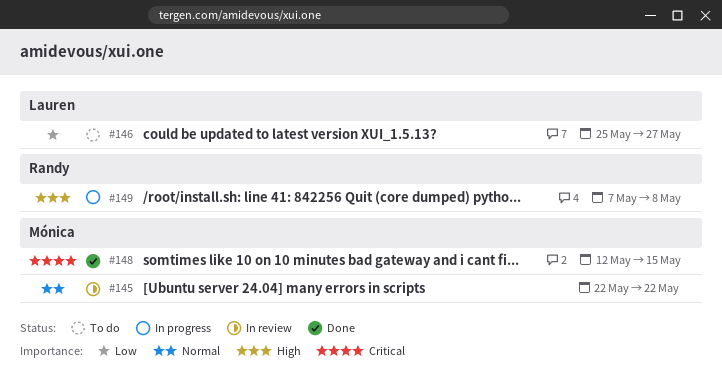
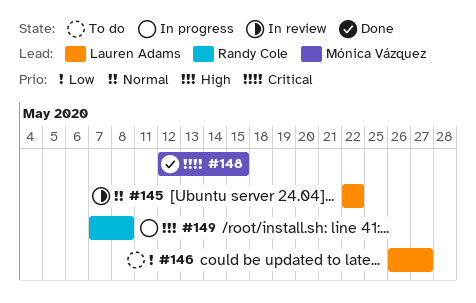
#145, owner: Mónica Vázquez -> Lauren Adams
#146, start: May 25 -> May 26

